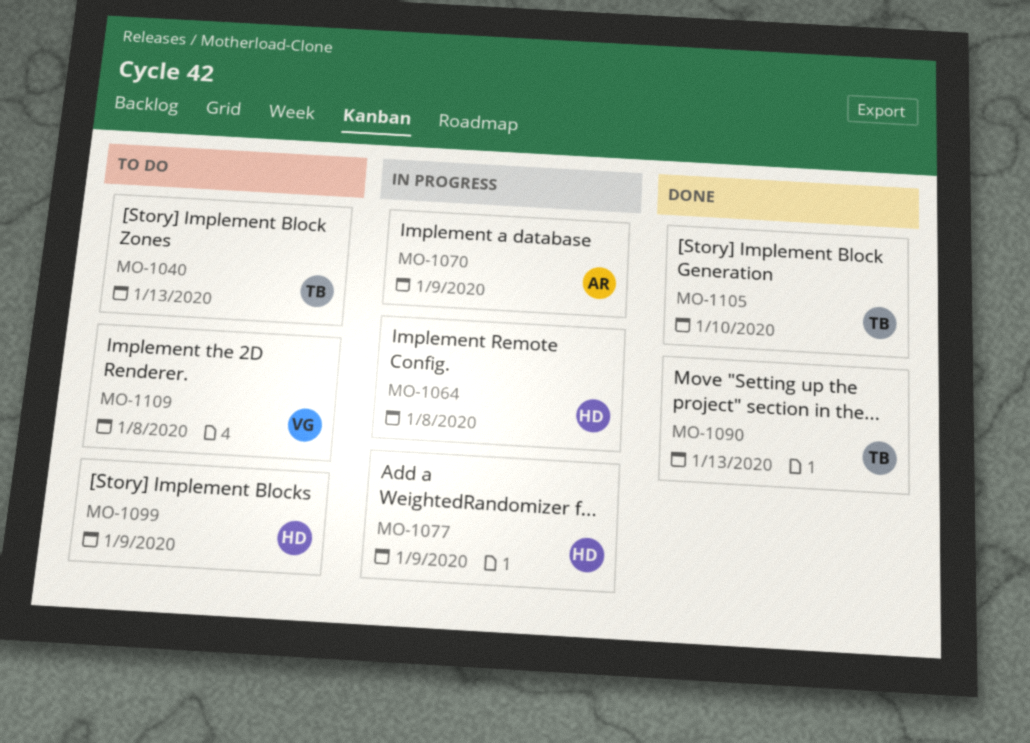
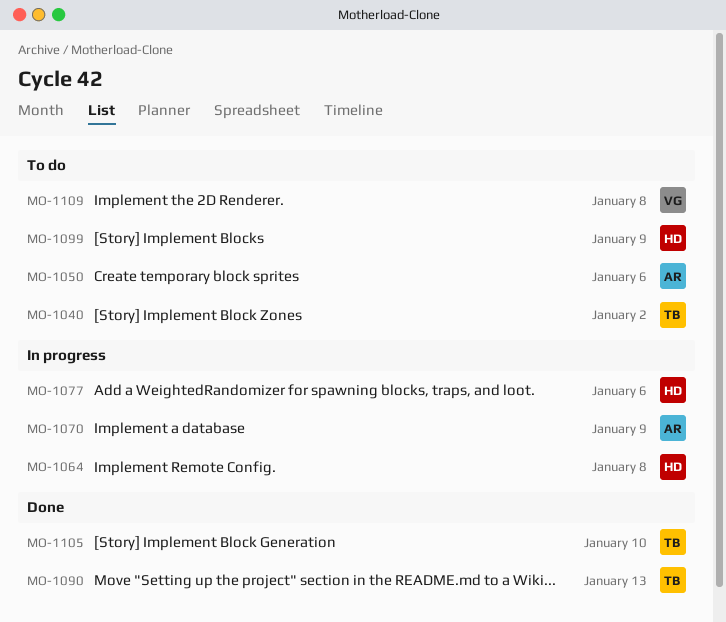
MO-1040, due: Jan 13 -> Jan 2
MO-1050: none -> present
MO-1077, due: Jan 9 -> Jan 6

